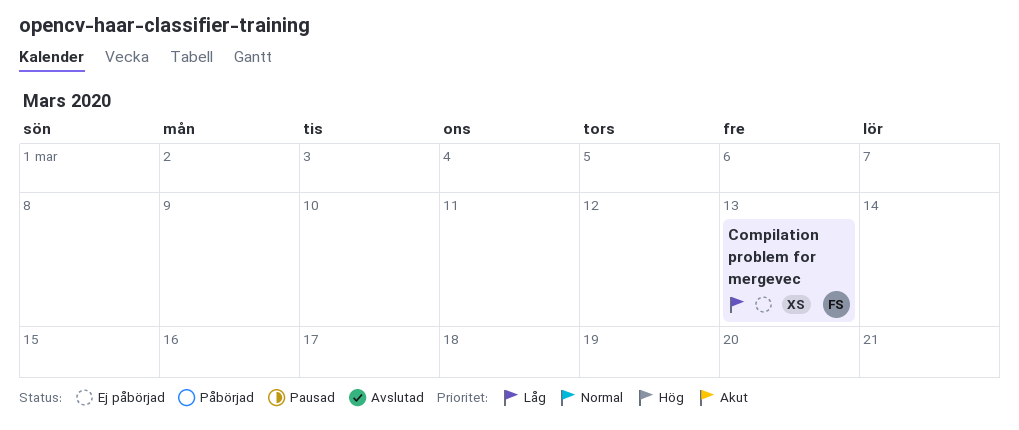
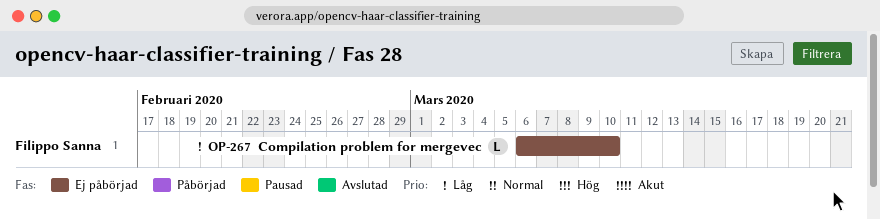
Compilation problem for mergevec, estimate: XS -> L
Compilation problem for mergevec, due: Mar 13 -> Mar 10

